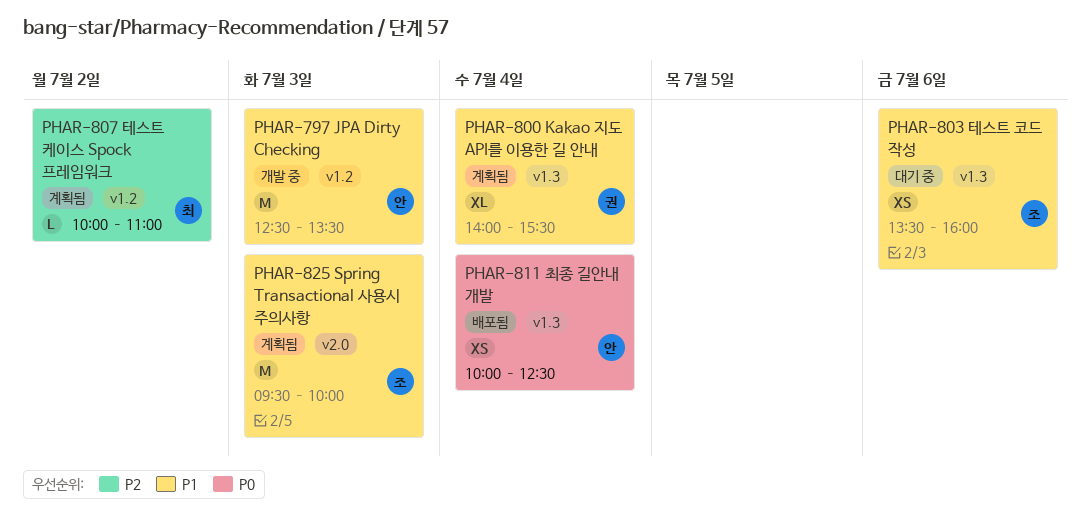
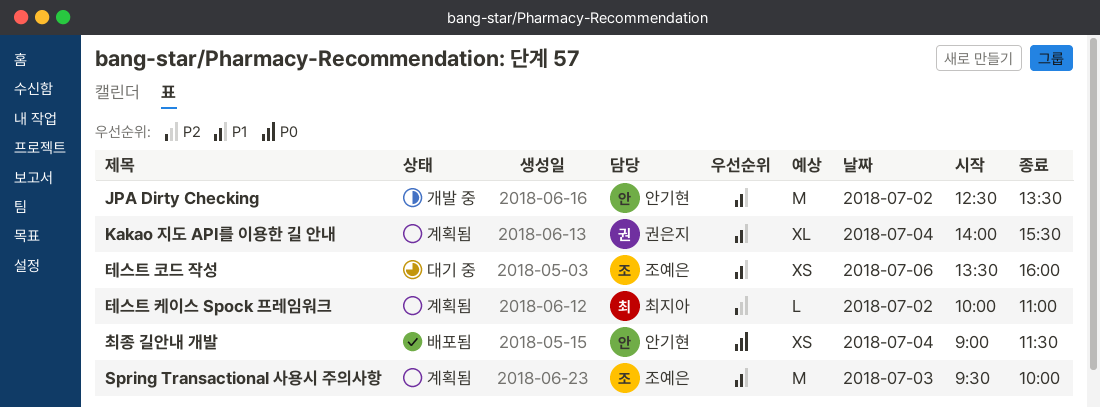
JPA Dirty Checking, day: Jul 3 -> Jul 2
최종 길안내 개발, begins: 10:00 -> 09:00
최종 길안내 개발, ends: 12:30 -> 11:30

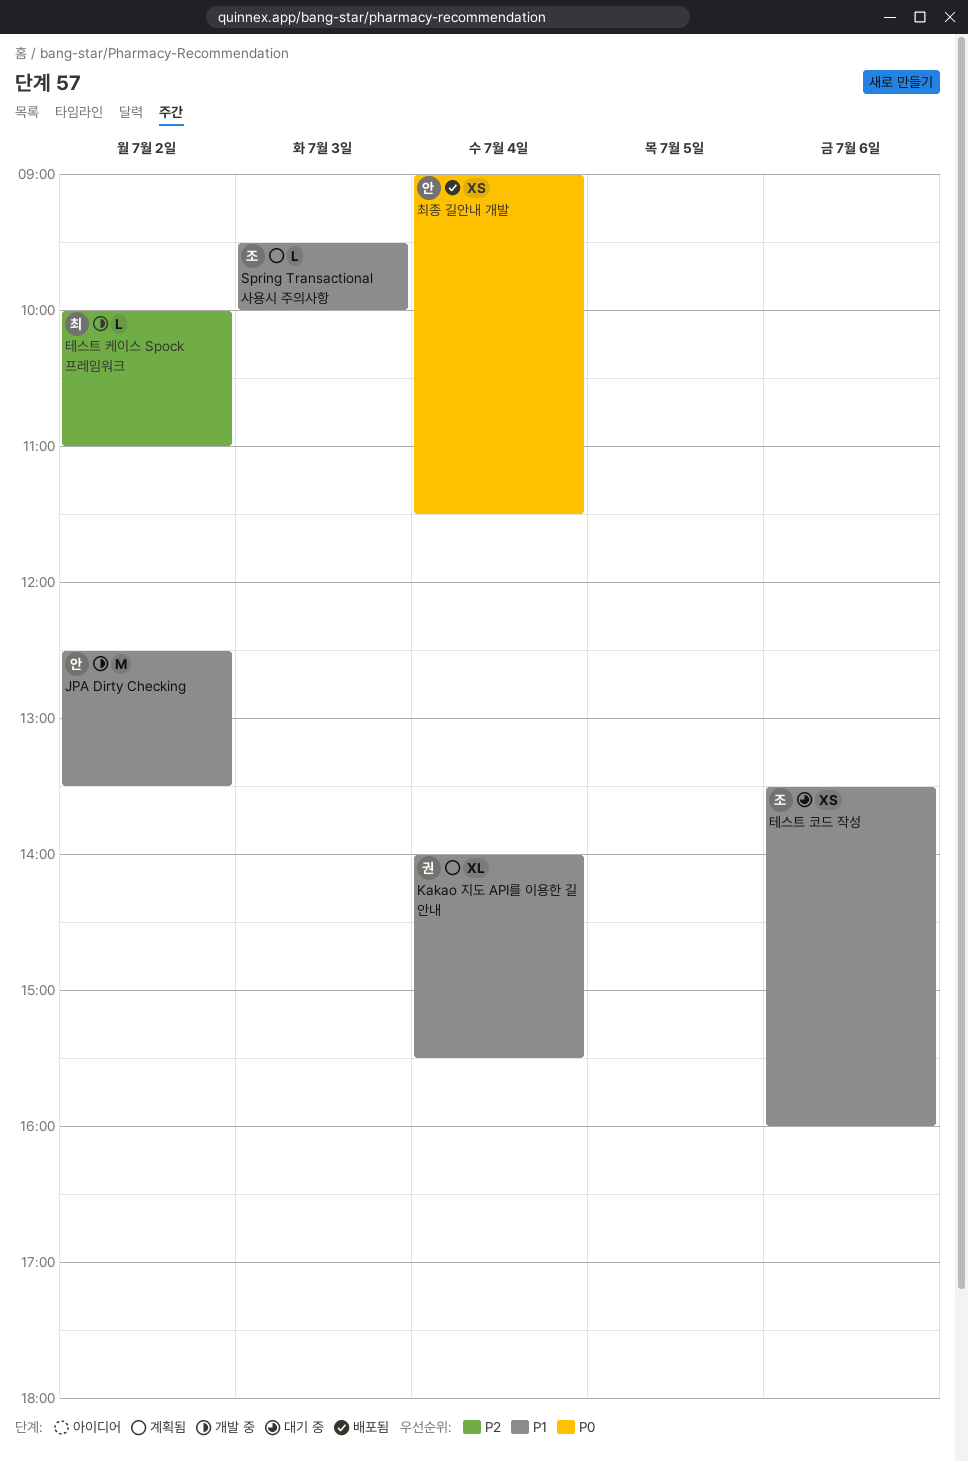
Spring Transactional 사용시 주의사항, estimate: M -> L
테스트 케이스 Spock 프레임워크, status: 계획됨 -> 개발 중

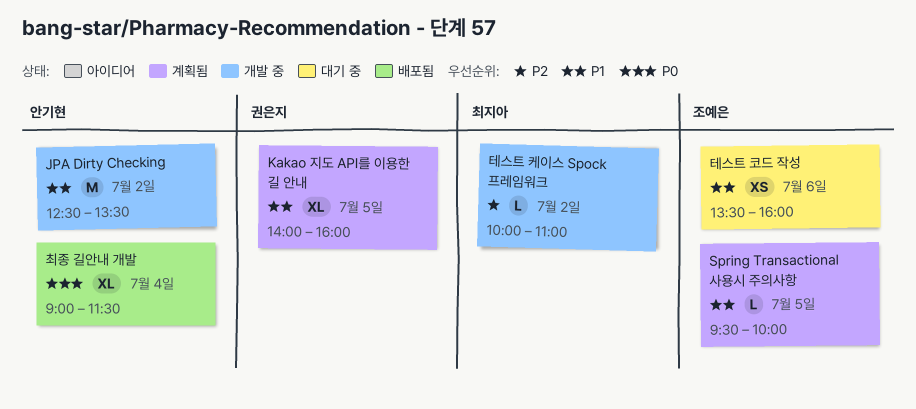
Kakao 지도 API를 이용한 길 안내, day: Jul 4 -> Jul 5
Kakao 지도 API를 이용한 길 안내, ends: 15:30 -> 16:00
Spring Transactional 사용시 주의사항, day: Jul 3 -> Jul 5
최종 길안내 개발, estimate: XS -> XL

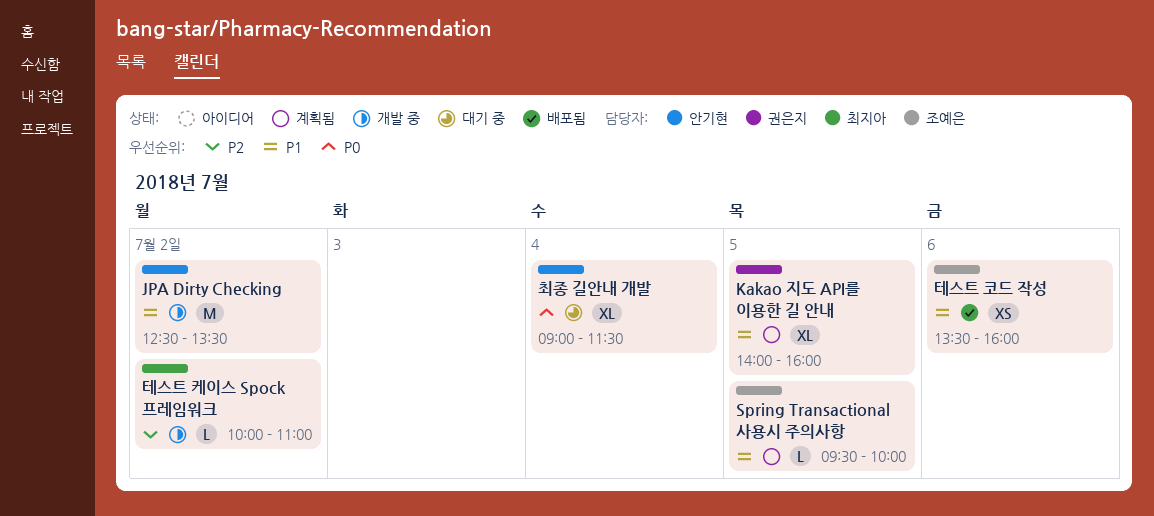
최종 길안내 개발, status: 배포됨 -> 대기 중
테스트 코드 작성, status: 대기 중 -> 배포됨

